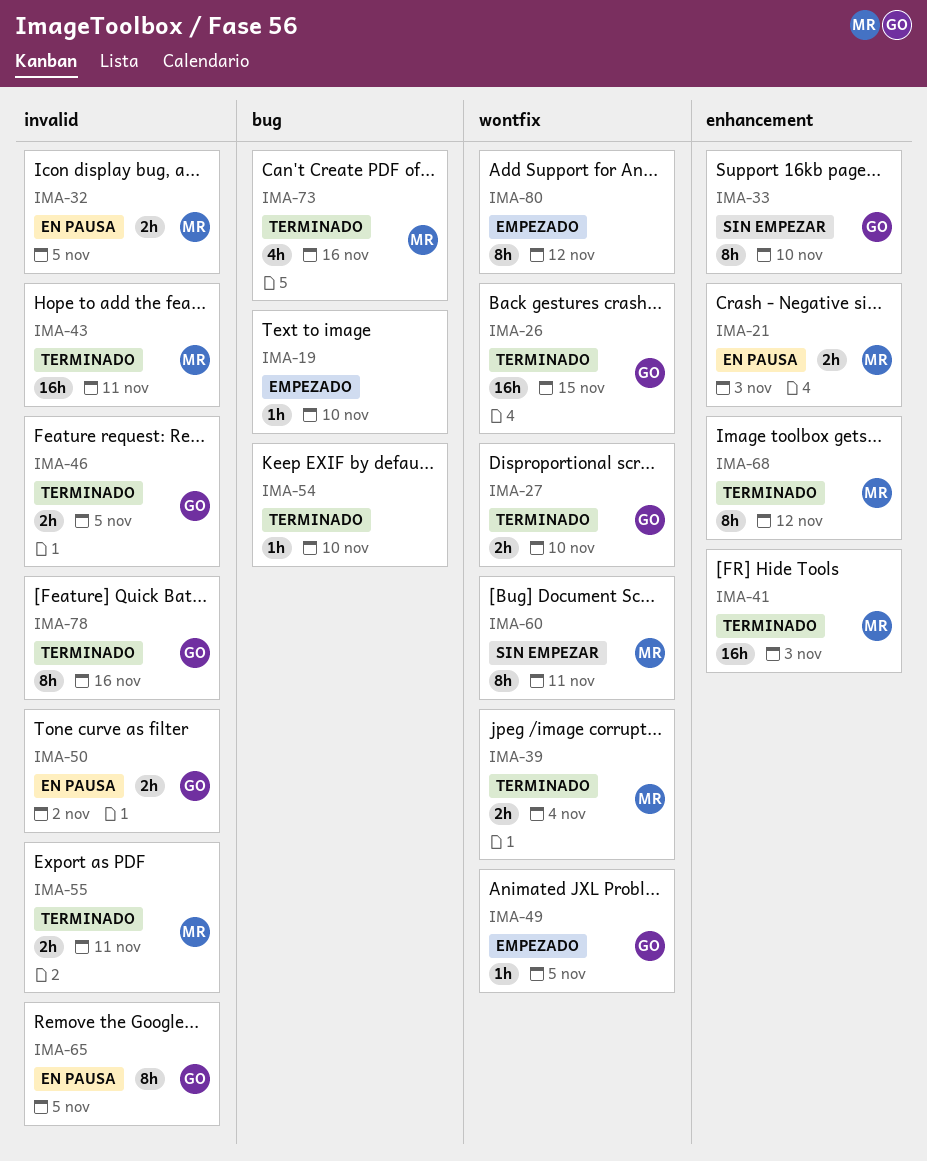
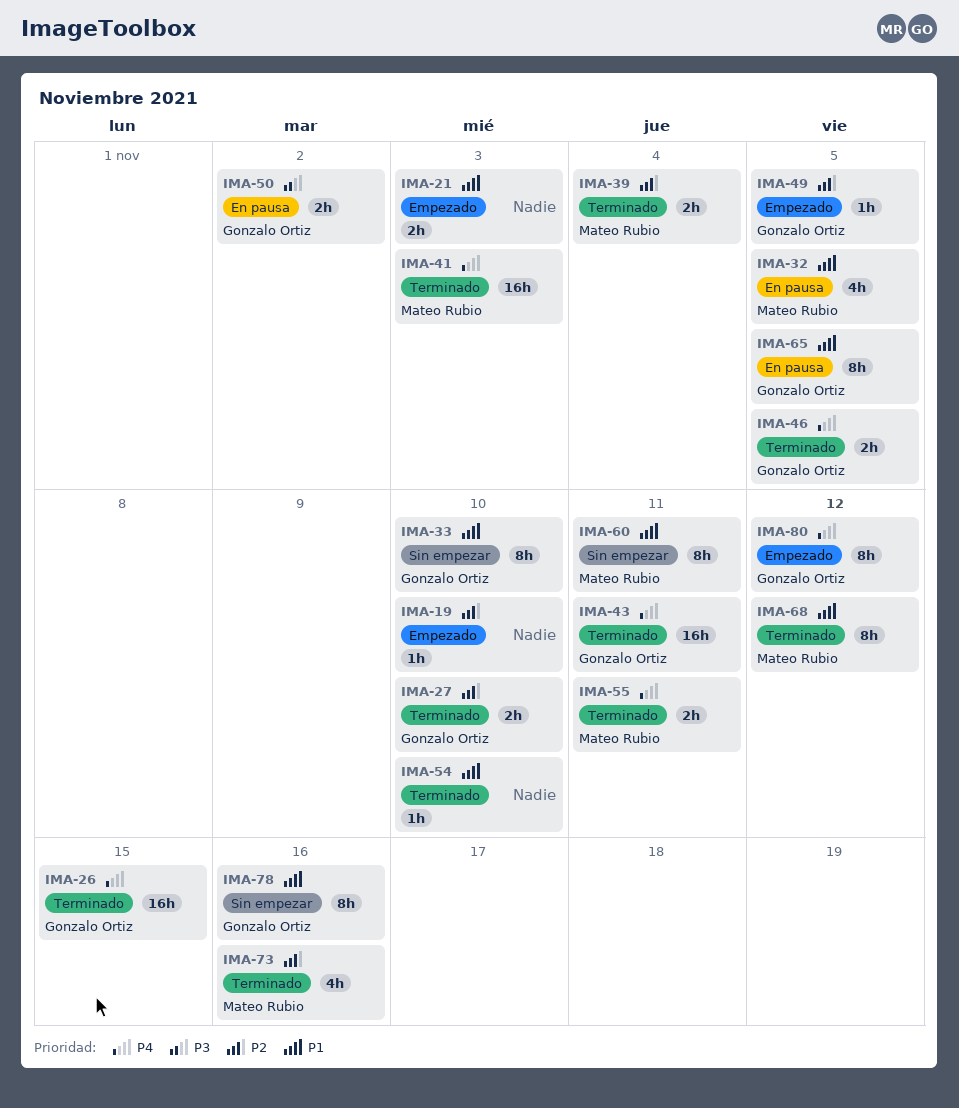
IMA-21, status: En pausa -> Empezado
IMA-21, owner: Mateo Rubio -> none
IMA-32, estimate: 2h -> 4h
IMA-43, owner: Mateo Rubio -> Gonzalo Ortiz
IMA-78, status: Terminado -> Sin empezar
IMA-80, owner: none -> Gonzalo Ortiz

